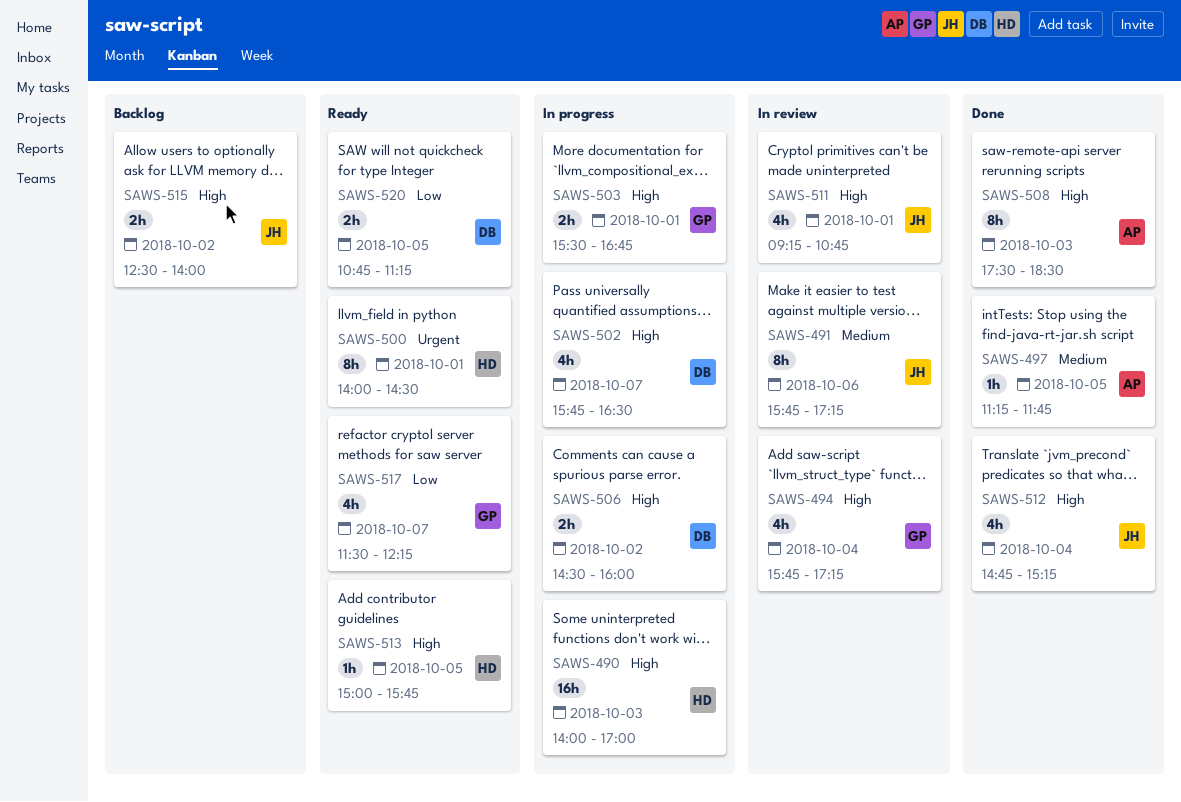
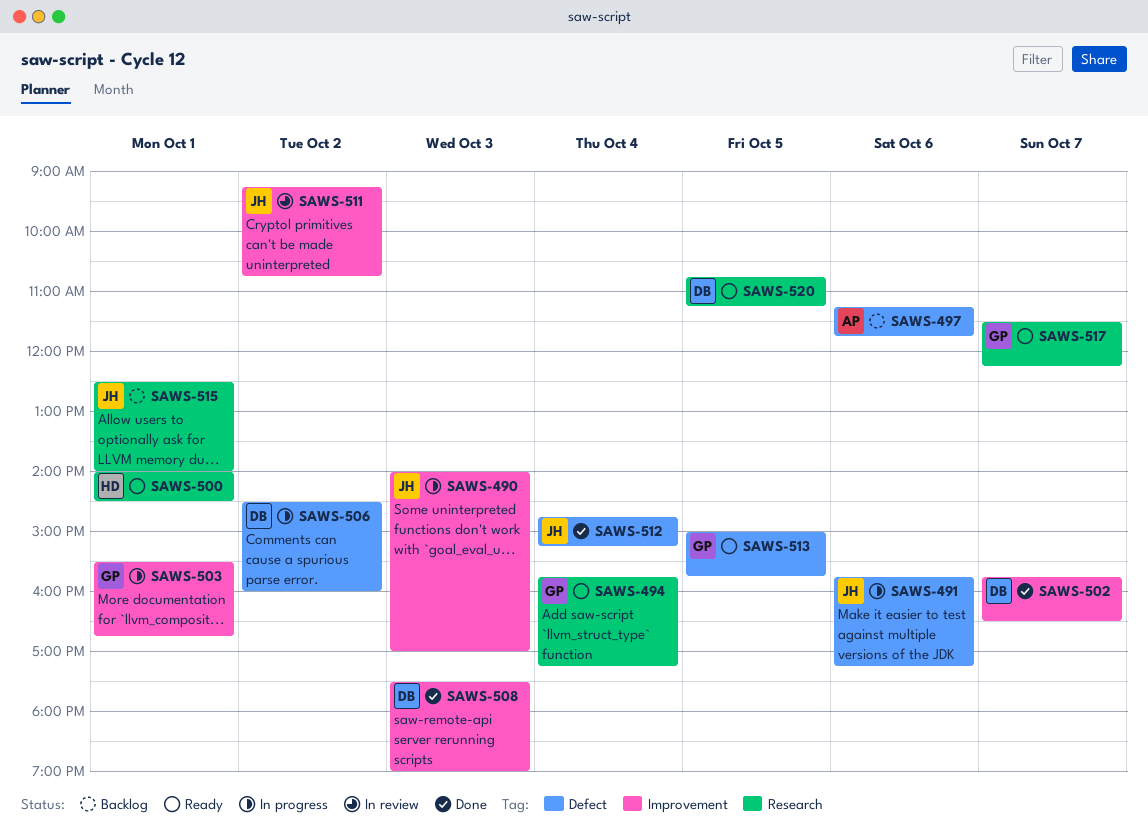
SAWS-490, owner: HD -> JH
SAWS-491, status: In review -> In progress
SAWS-494, status: In review -> Ready
SAWS-497, status: Done -> Backlog
SAWS-497, day: Oct 5 -> Oct 6
SAWS-502, status: In progress -> Done
SAWS-508, owner: AP -> DB
SAWS-508, ends: 18:30 -> 19:00
SAWS-511, day: Oct 1 -> Oct 2
SAWS-513, owner: HD -> GP
SAWS-515, day: Oct 2 -> Oct 1

